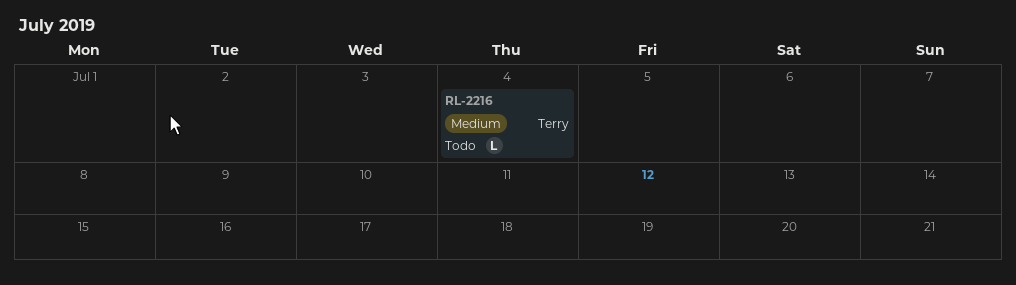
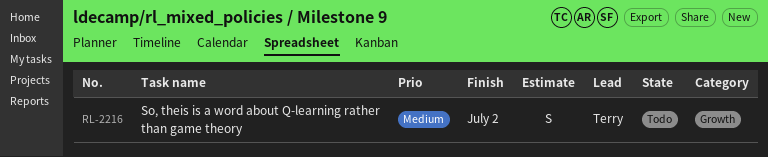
RL-2216, estimate: L -> S
RL-2216, due: Jul 4 -> Jul 2

